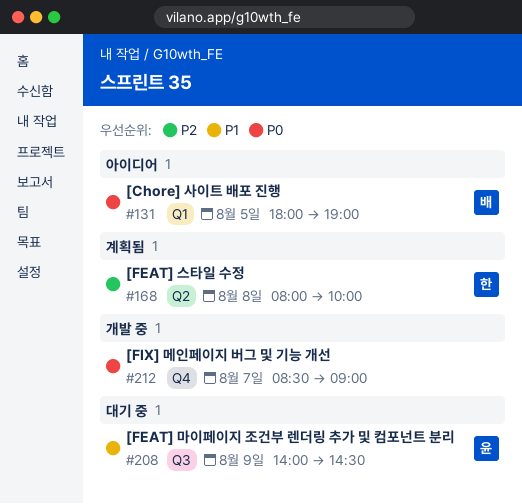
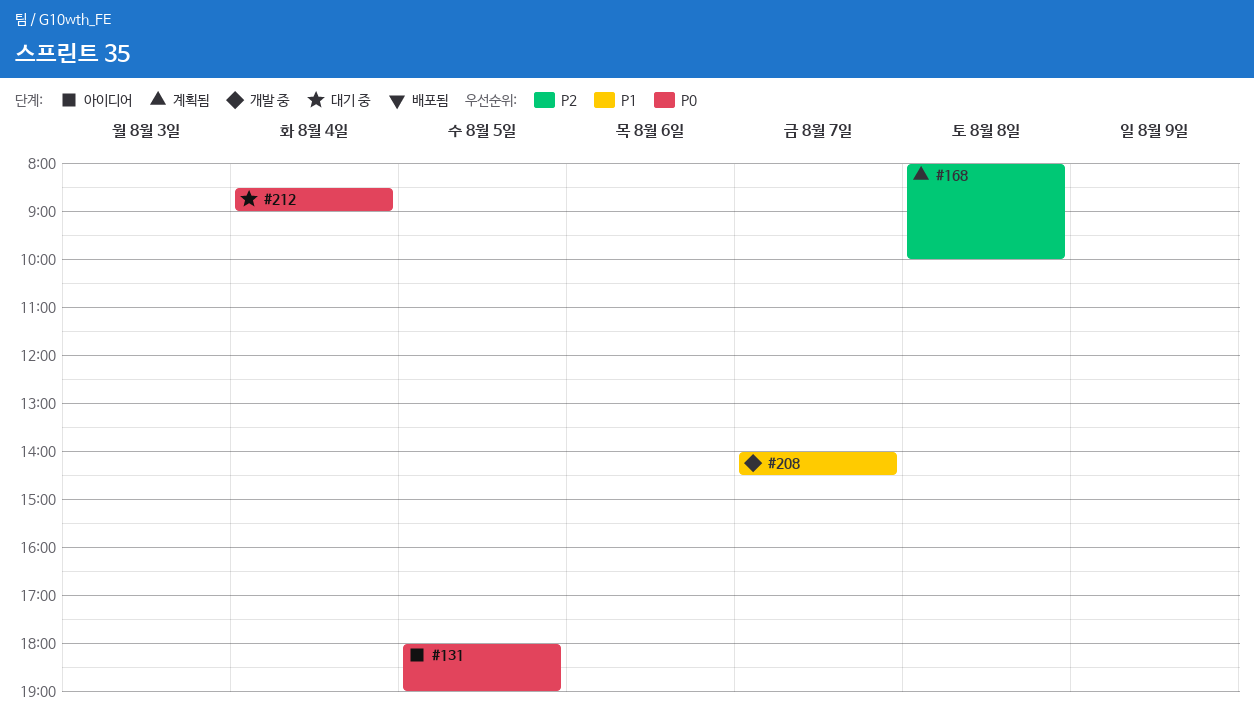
#208, status: 대기 중 -> 개발 중
#208, day: Aug 9 -> Aug 7
#212, status: 개발 중 -> 대기 중
#212, day: Aug 7 -> Aug 4

